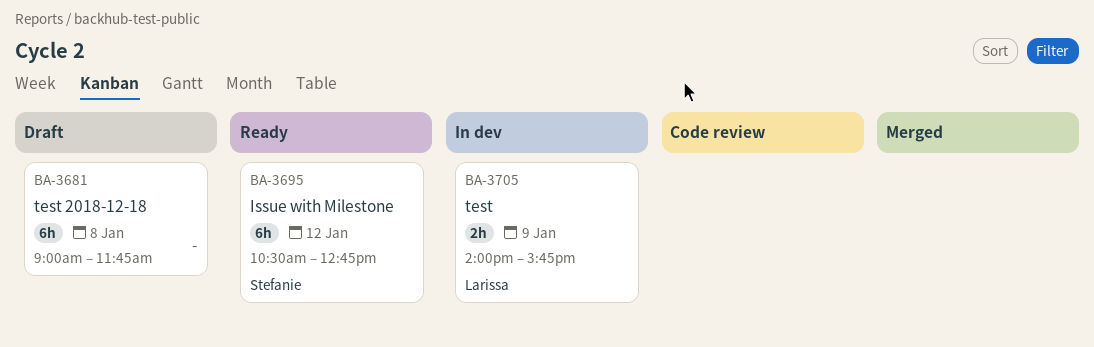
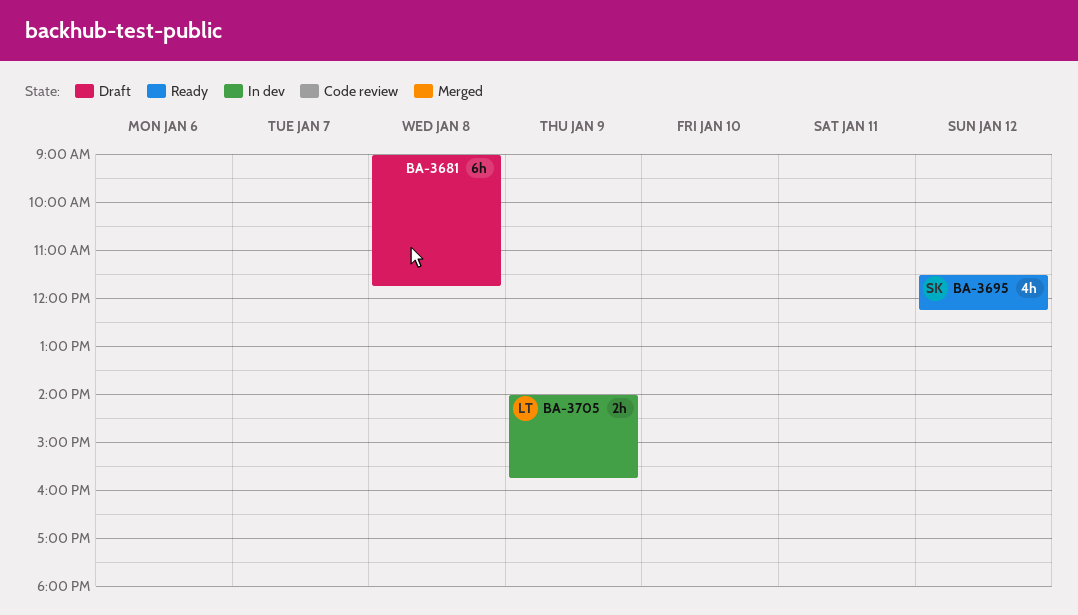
BA-3695, estimate: 6h -> 4h
BA-3695, begins: 10:30 -> 11:30
BA-3695, ends: 12:45 -> 12:15

